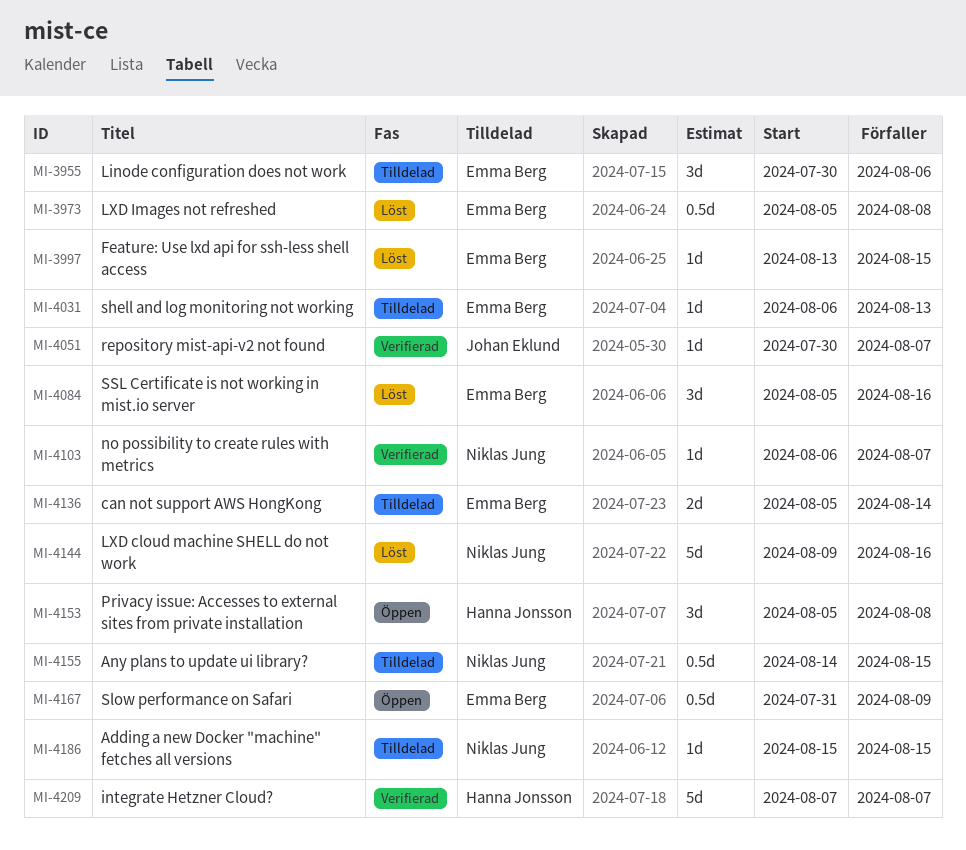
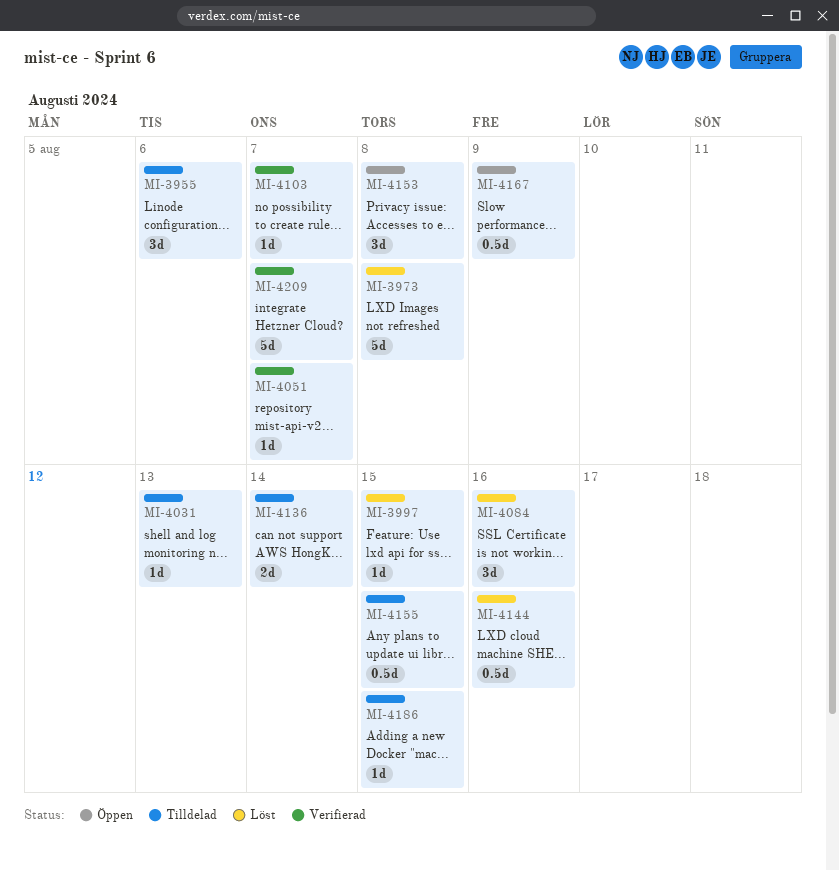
MI-3973, estimate: 0.5d -> 5d
MI-4144, estimate: 5d -> 0.5d

